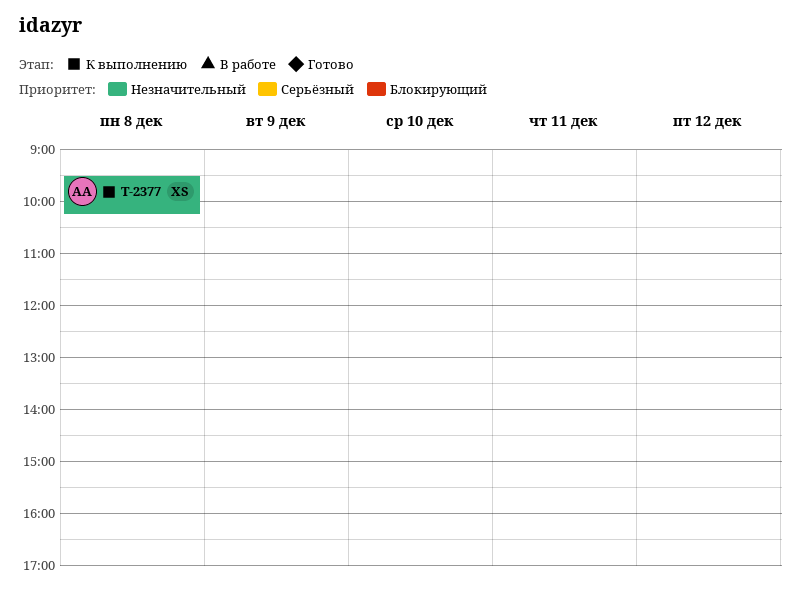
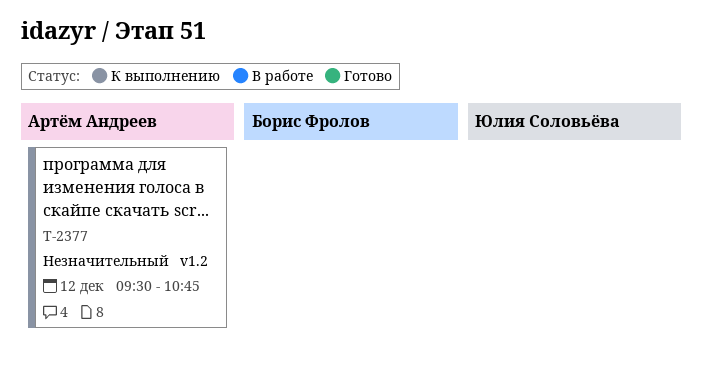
T-2377, day: Dec 8 -> Dec 12
T-2377, ends: 10:15 -> 10:45

